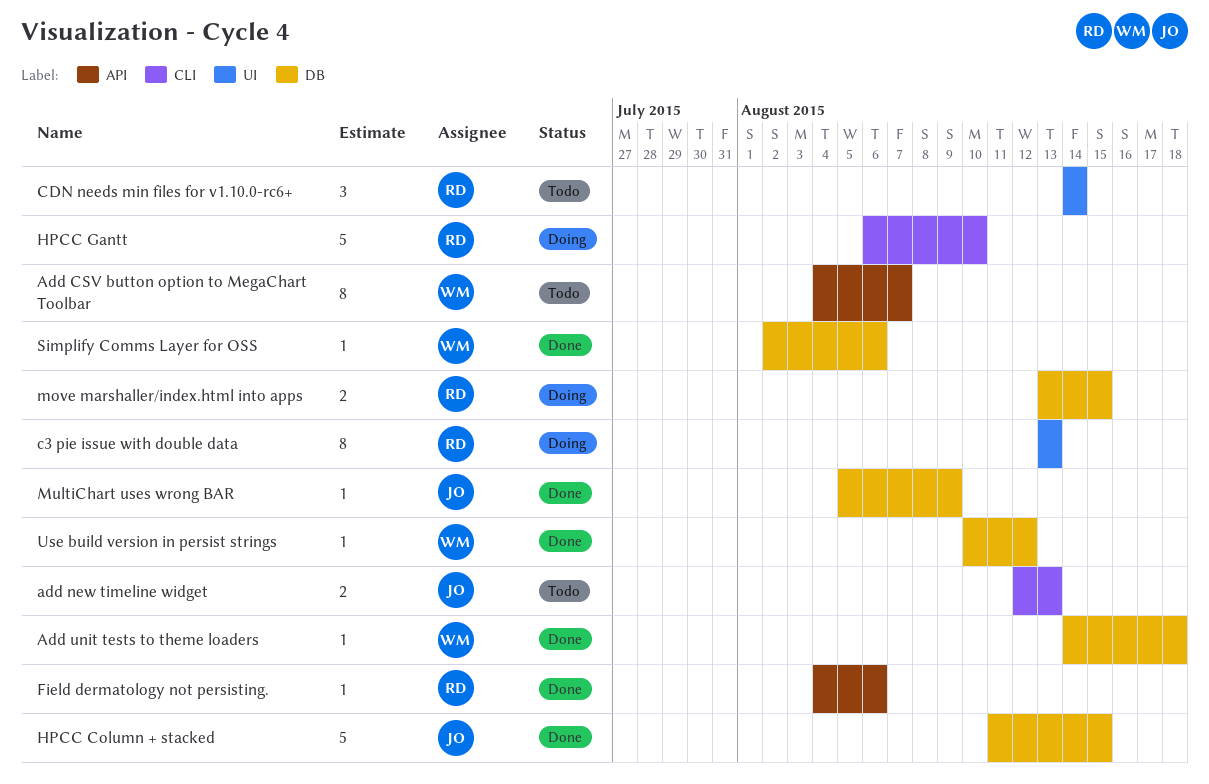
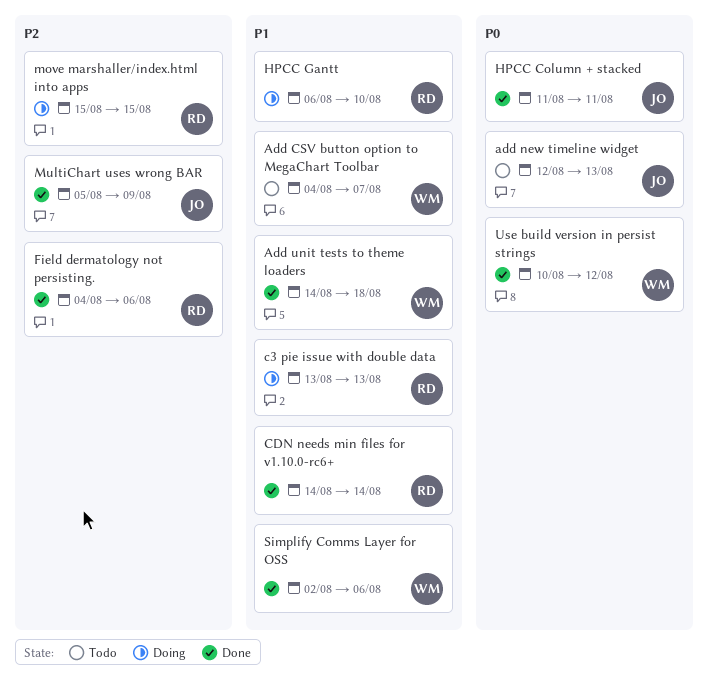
CDN needs min files for v1.10.0-rc6+, status: Todo -> Done
HPCC Column + stacked, due: Aug 15 -> Aug 11
move marshaller/index.html into apps, start: Aug 13 -> Aug 15

